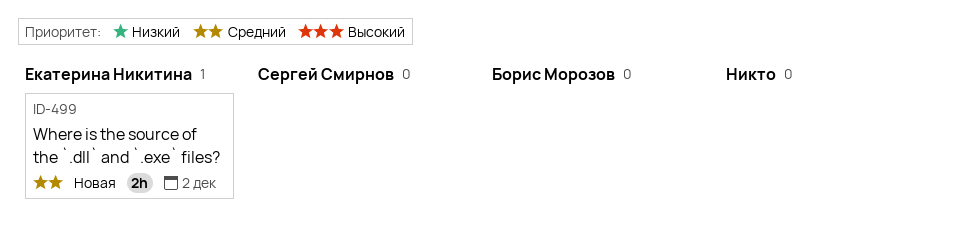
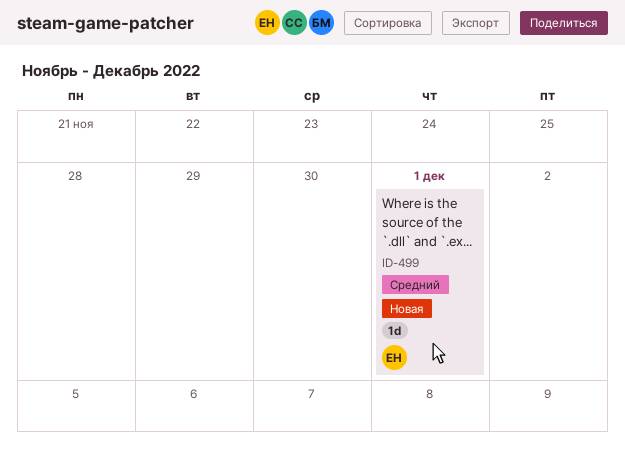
ID-499, estimate: 2h -> 1d
ID-499, due: Dec 2 -> Dec 1

